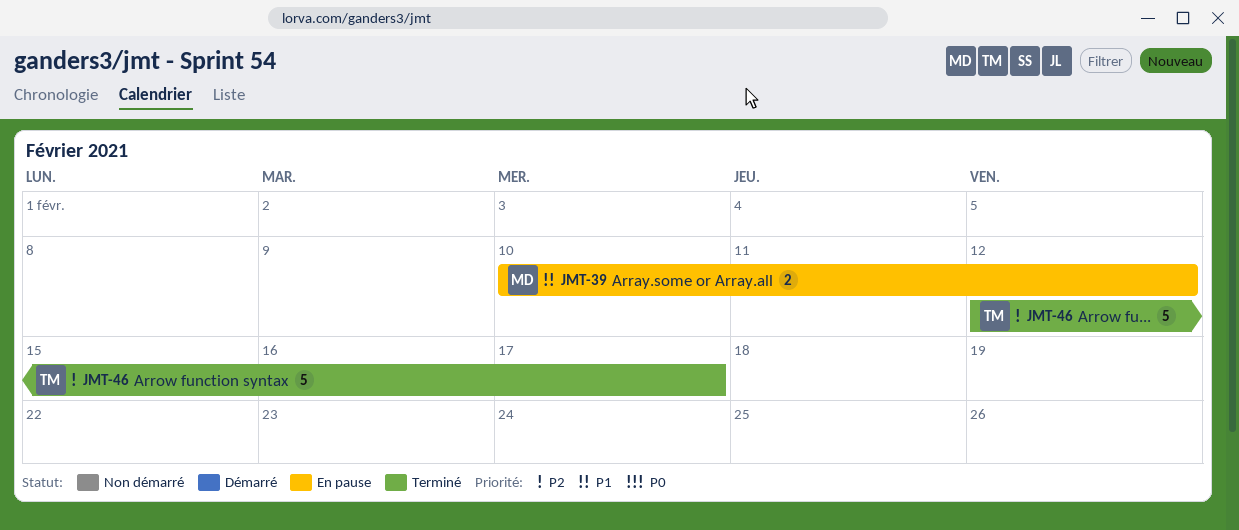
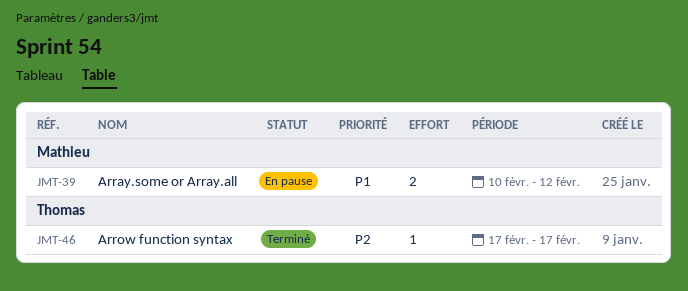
JMT-46, estimate: 5 -> 1
JMT-46, start: Feb 12 -> Feb 17

